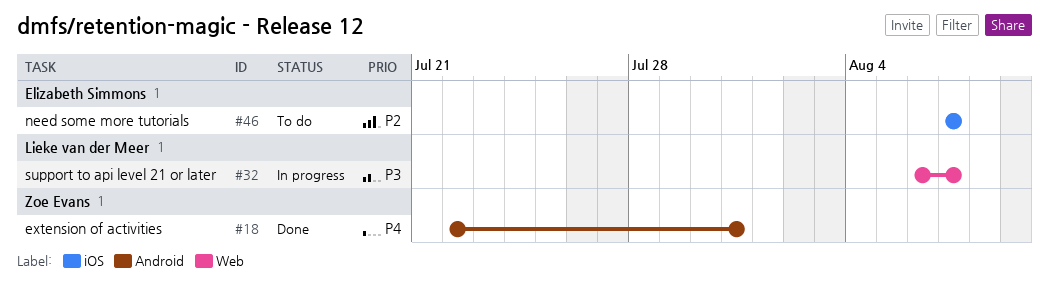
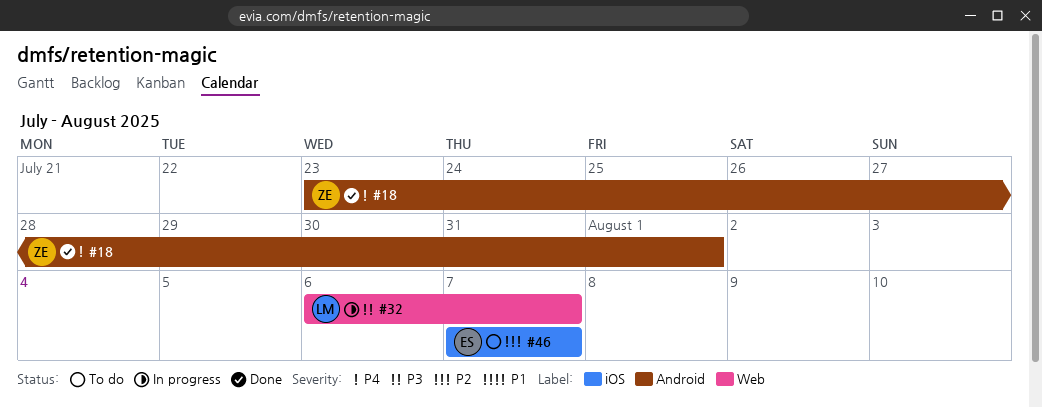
#18, start: Jul 22 -> Jul 23
#18, due: Jul 31 -> Aug 1

